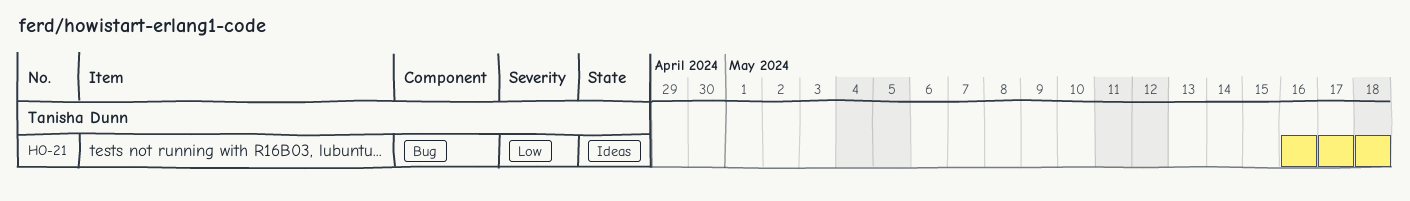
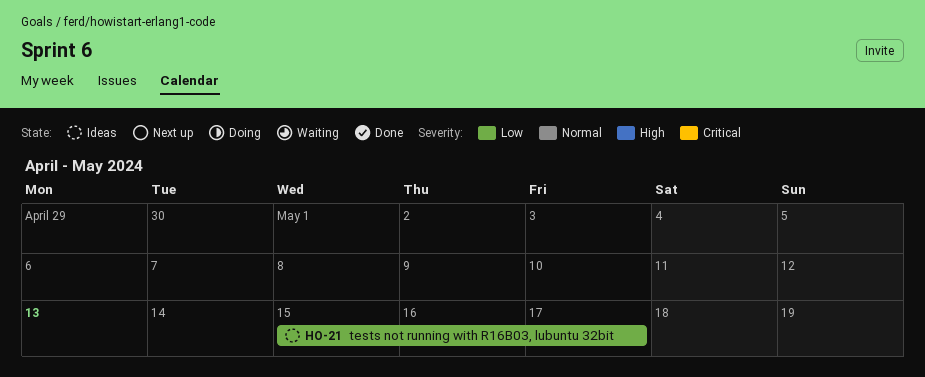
HO-21, start: May 16 -> May 15
HO-21, due: May 18 -> May 17

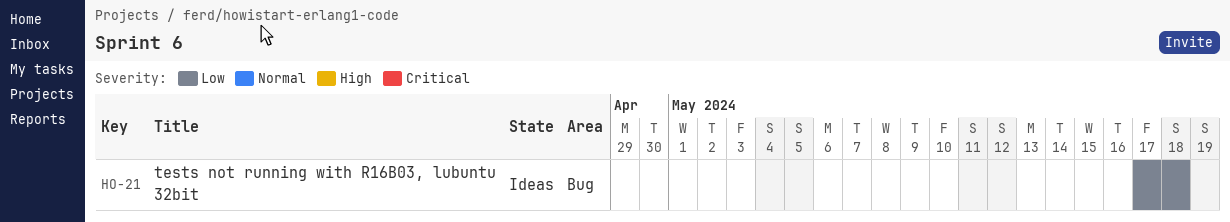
HO-21, start: May 15 -> May 17
HO-21, due: May 17 -> May 18

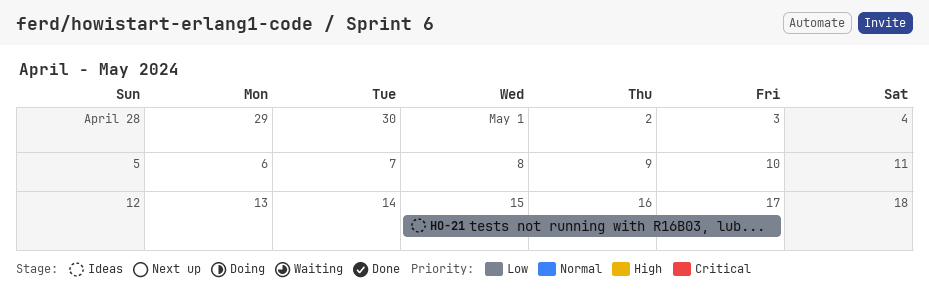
HO-21, start: May 17 -> May 15
HO-21, due: May 18 -> May 17

